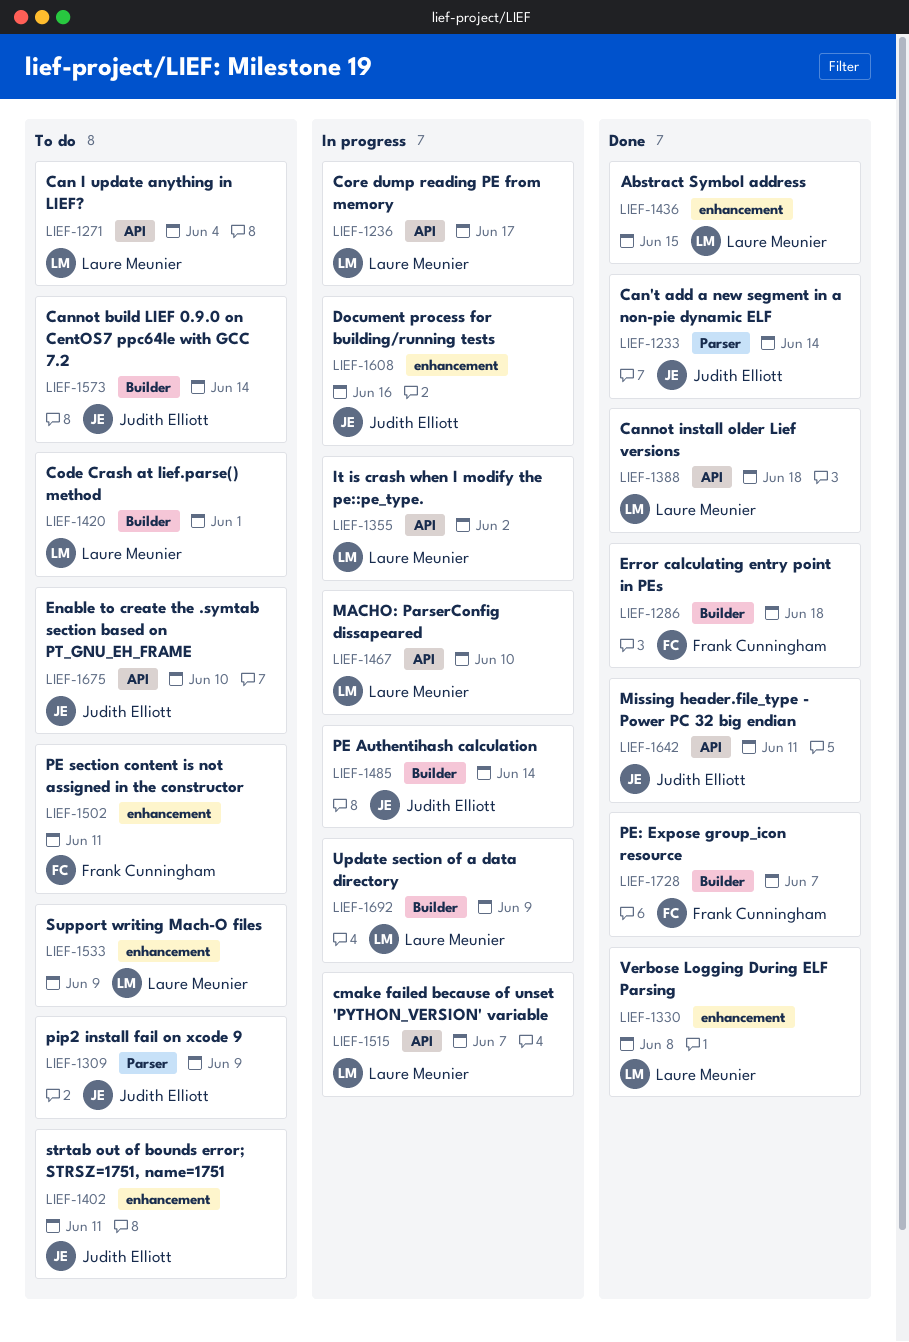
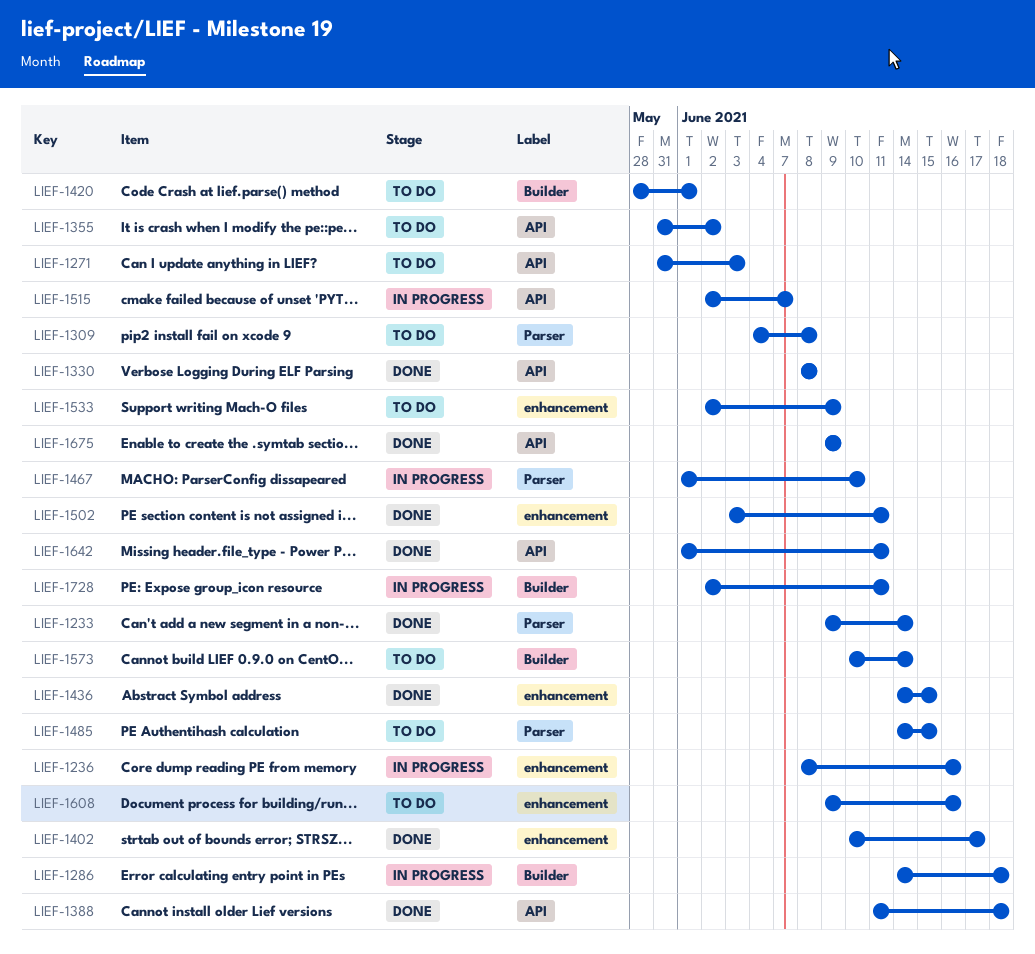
LIEF-1236, label: API -> enhancement
LIEF-1236, due: Jun 17 -> Jun 16
LIEF-1271, due: Jun 4 -> Jun 3
LIEF-1286, status: Done -> In progress
LIEF-1309, due: Jun 9 -> Jun 8
LIEF-1330, label: enhancement -> API
LIEF-1355, status: In progress -> To do
LIEF-1402, status: To do -> Done
LIEF-1402, due: Jun 11 -> Jun 17
LIEF-1467, label: API -> Parser
LIEF-1485, status: In progress -> To do
LIEF-1485, label: Builder -> Parser
LIEF-1485, due: Jun 14 -> Jun 15
LIEF-1502, status: To do -> Done
LIEF-1608, status: In progress -> To do
LIEF-1675, status: To do -> Done
LIEF-1675, due: Jun 10 -> Jun 9
LIEF-1692: present -> none
LIEF-1728, status: Done -> In progress
LIEF-1728, due: Jun 7 -> Jun 11

